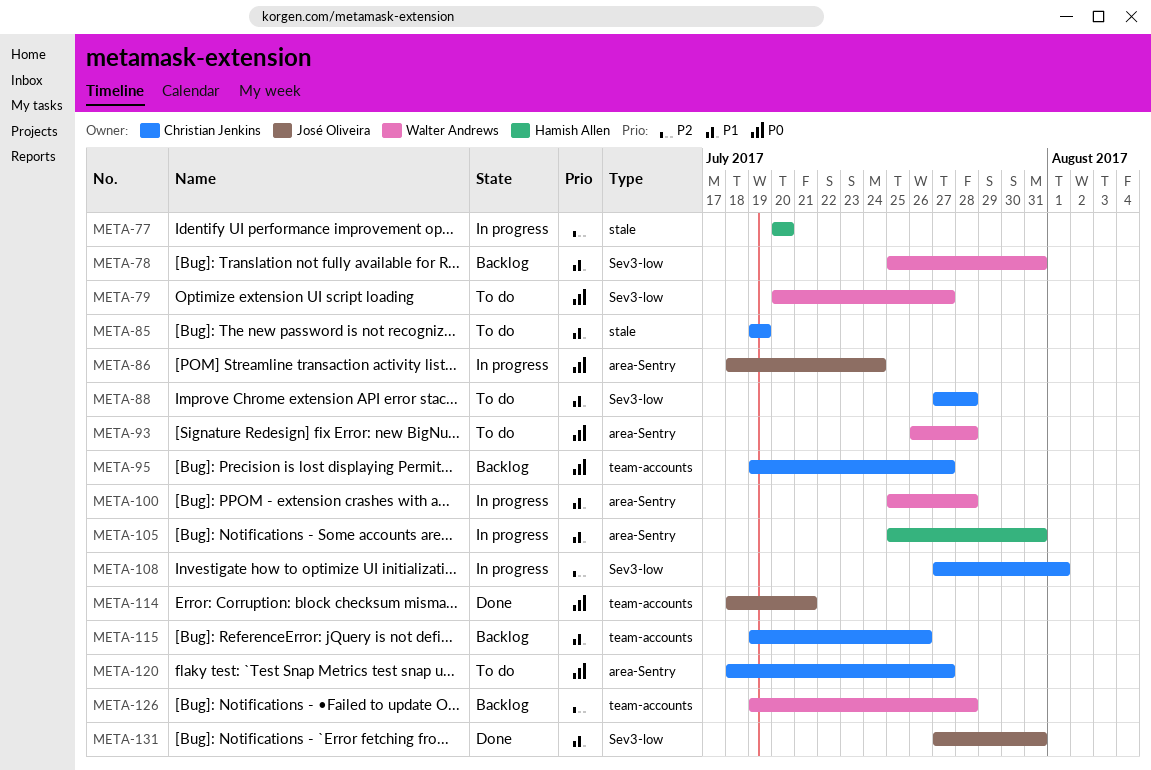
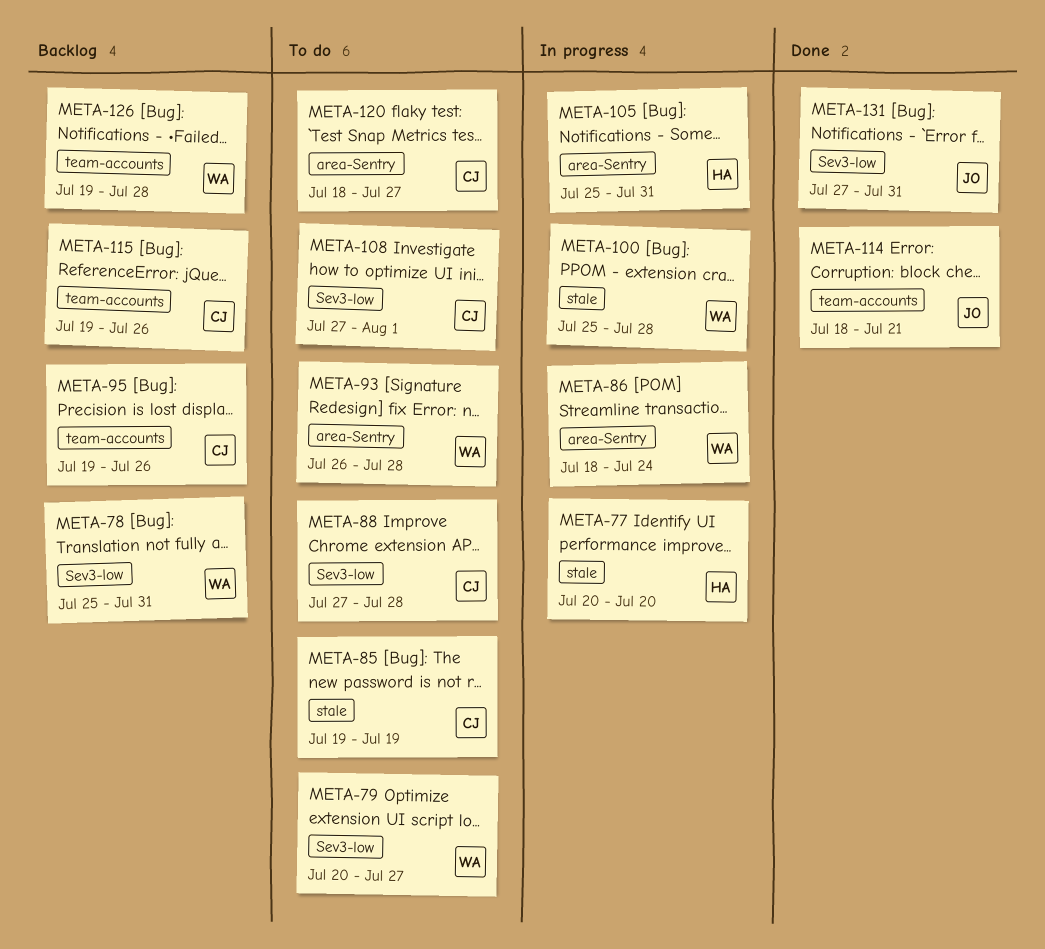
META-86, owner: José Oliveira -> Walter Andrews
META-95, due: Jul 27 -> Jul 26
META-100, label: area-Sentry -> stale
META-108, status: In progress -> To do

